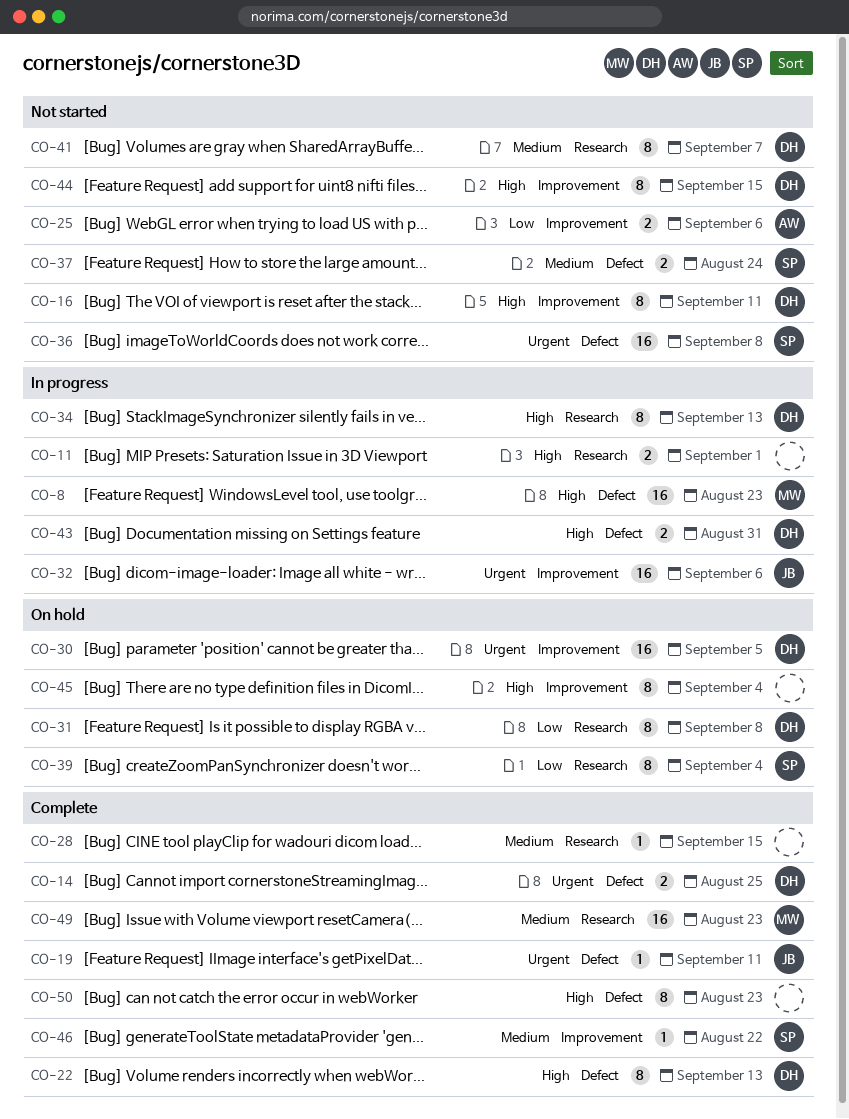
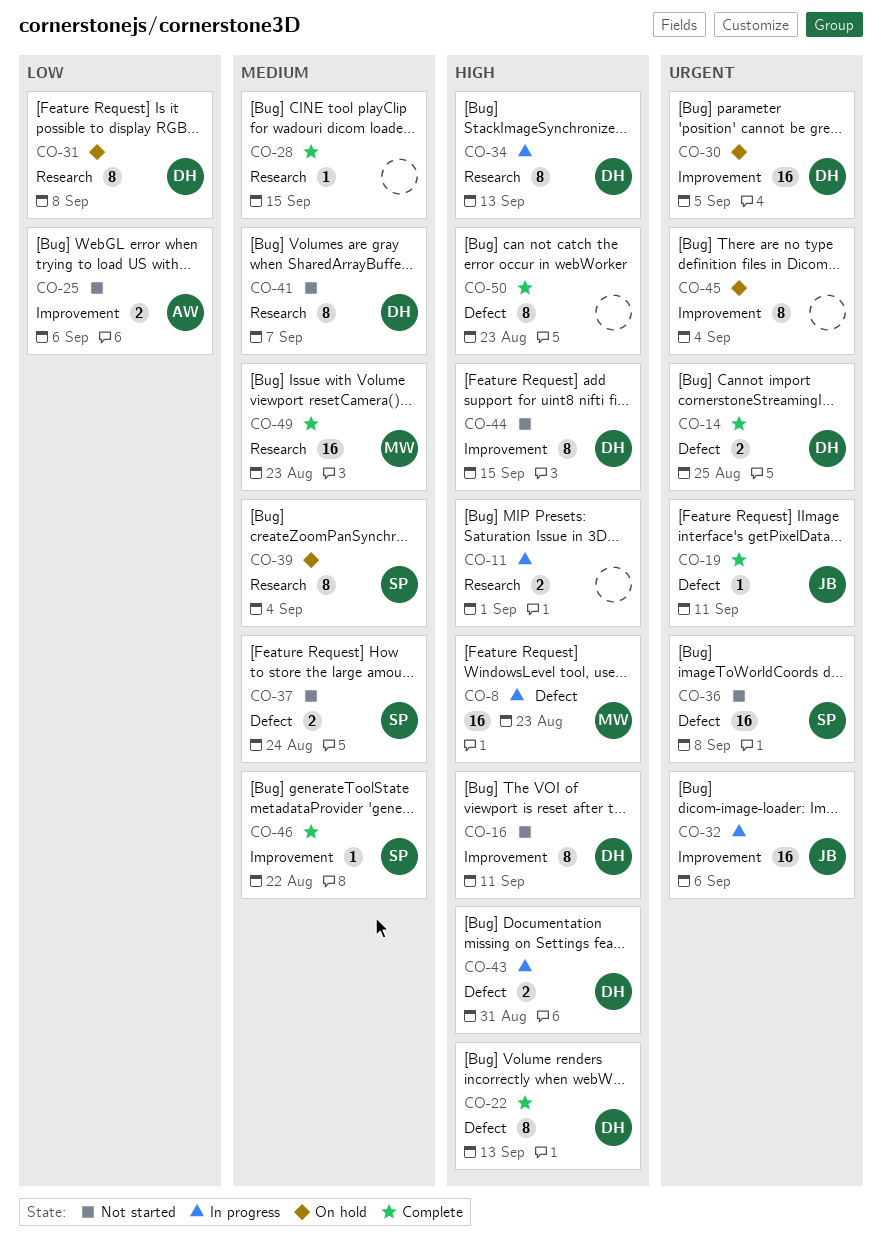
CO-39, priority: Low -> Medium
CO-45, priority: High -> Urgent

